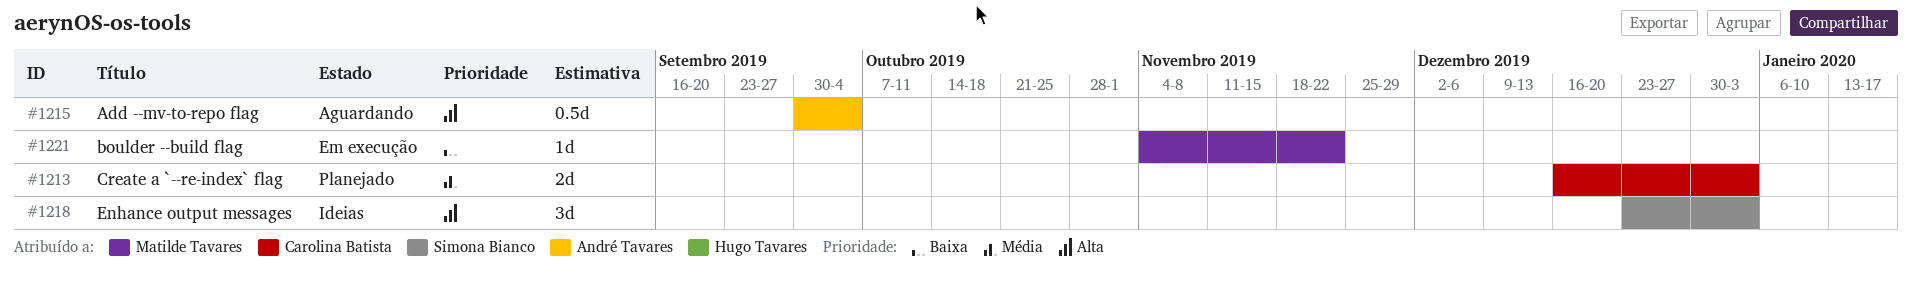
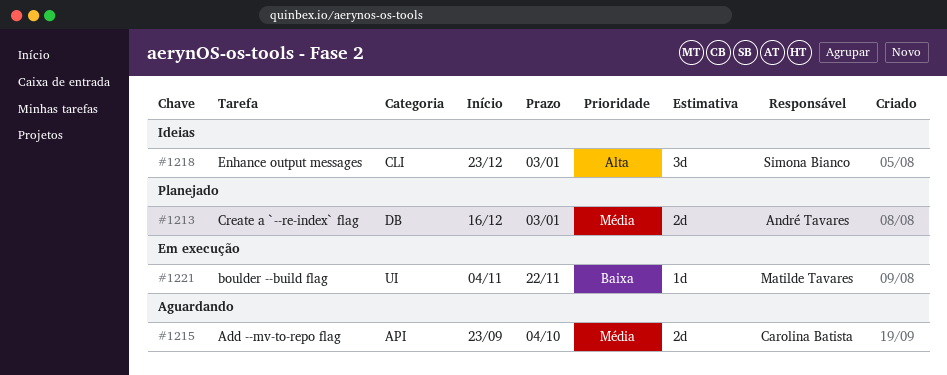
#1213, owner: Carolina Batista -> André Tavares
#1215, owner: André Tavares -> Carolina Batista
#1215, priority: Alta -> Média
#1215, estimate: 0.5d -> 2d
#1215, start: Sep 30 -> Sep 23

